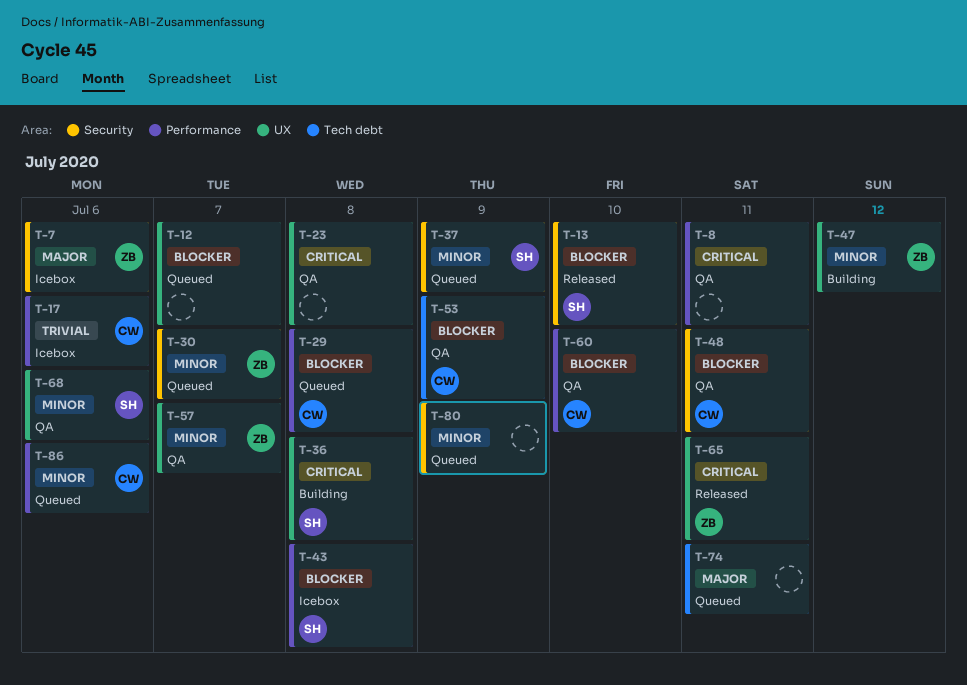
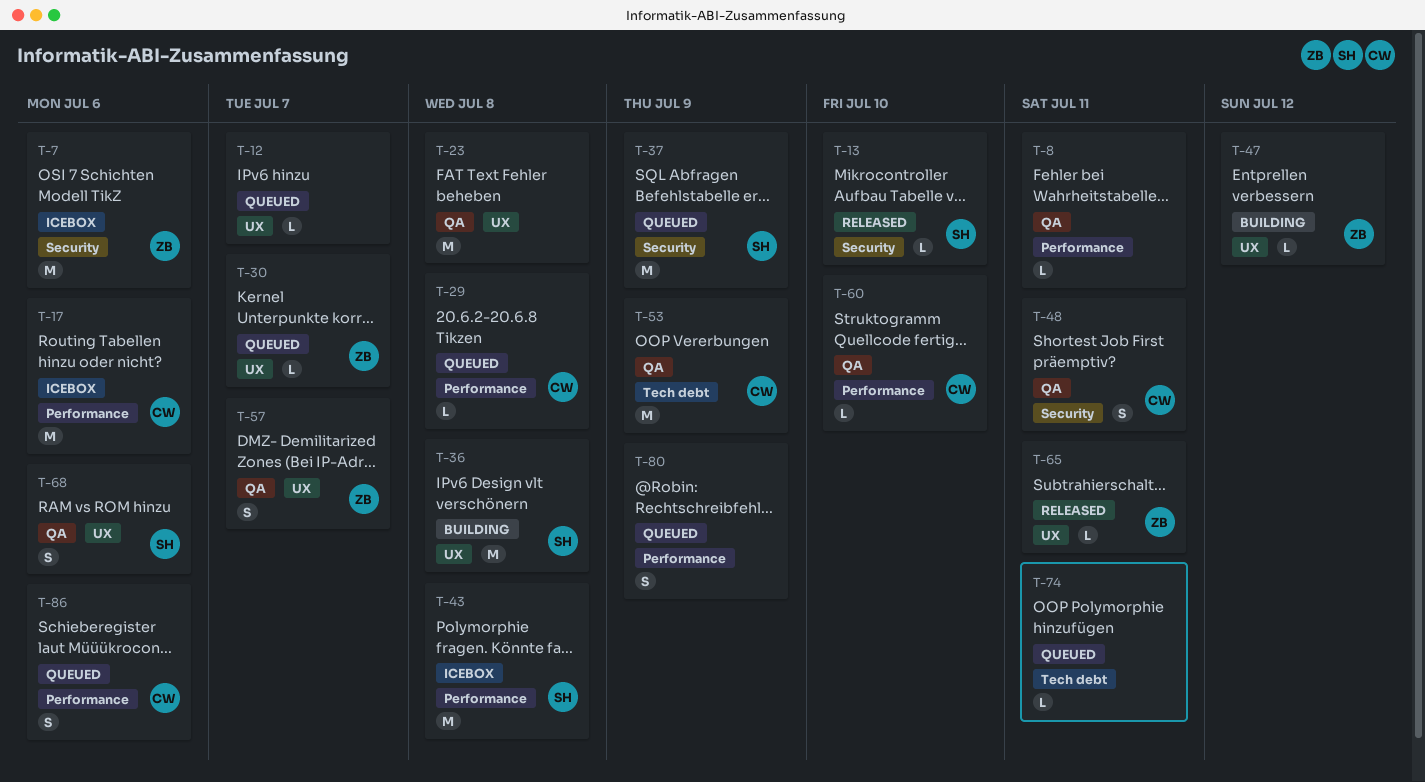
T-30, label: Security -> UX
T-80, label: Security -> Performance

